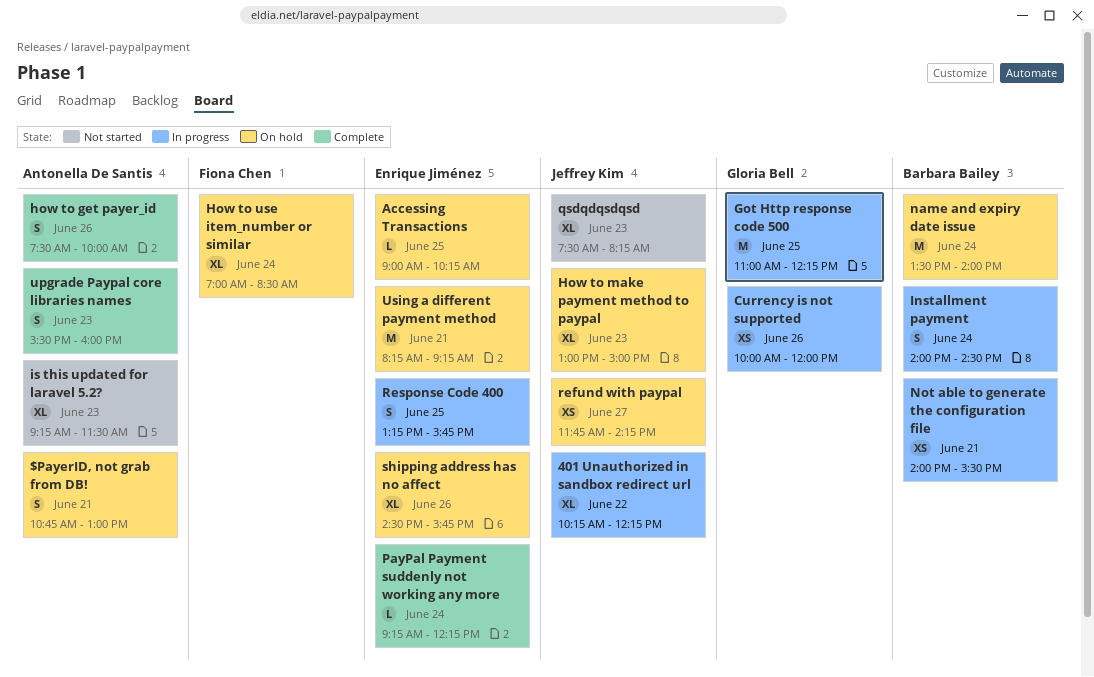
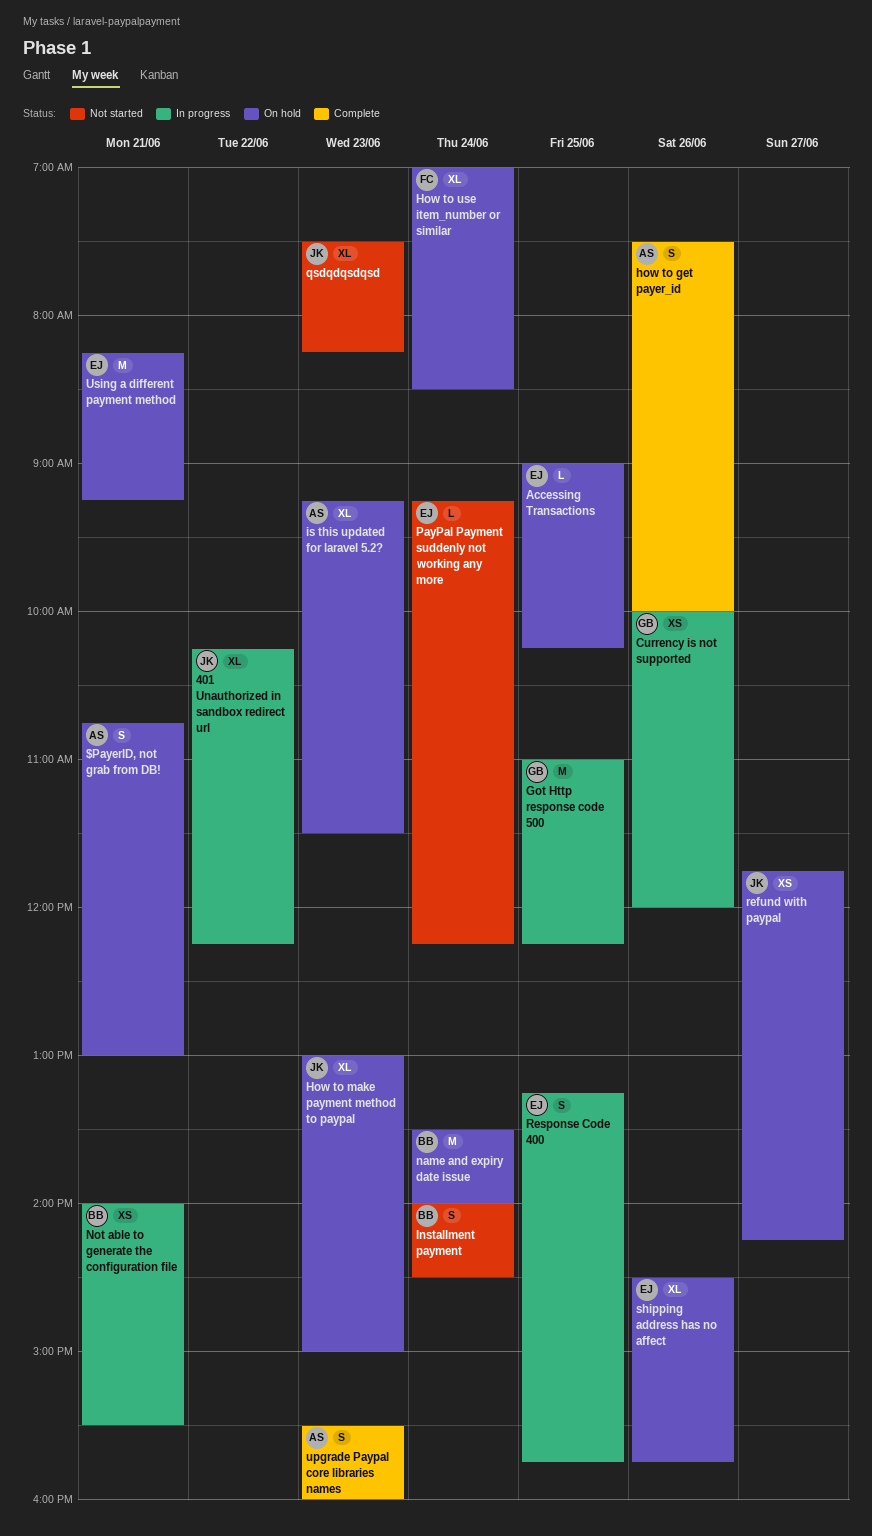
Installment payment, status: In progress -> Not started
is this updated for laravel 5.2?, status: Not started -> On hold
PayPal Payment suddenly not working any more, status: Complete -> Not started

